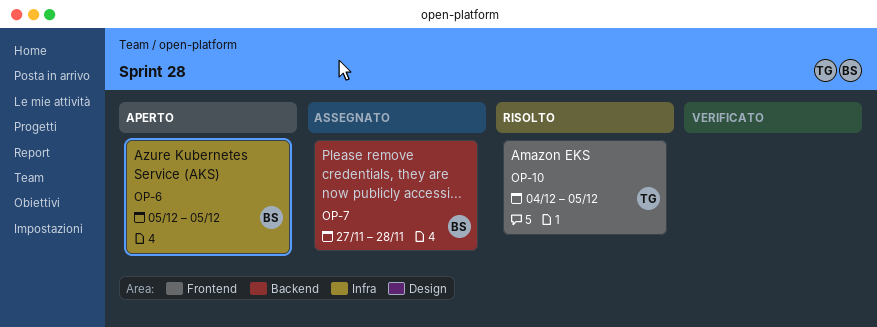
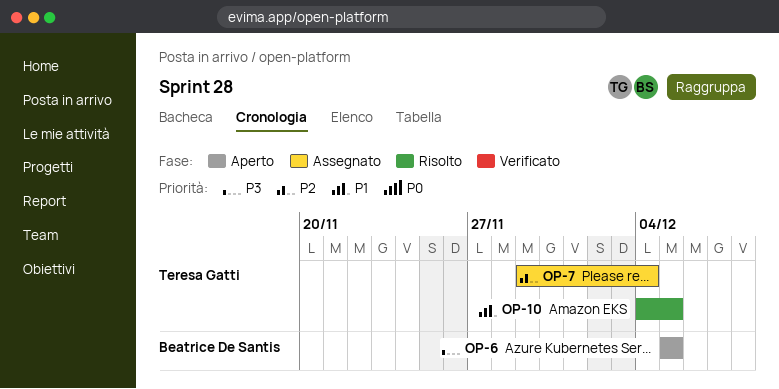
OP-7, owner: Beatrice De Santis -> Teresa Gatti
OP-7, start: Nov 27 -> Nov 29
OP-7, due: Nov 28 -> Dec 4

